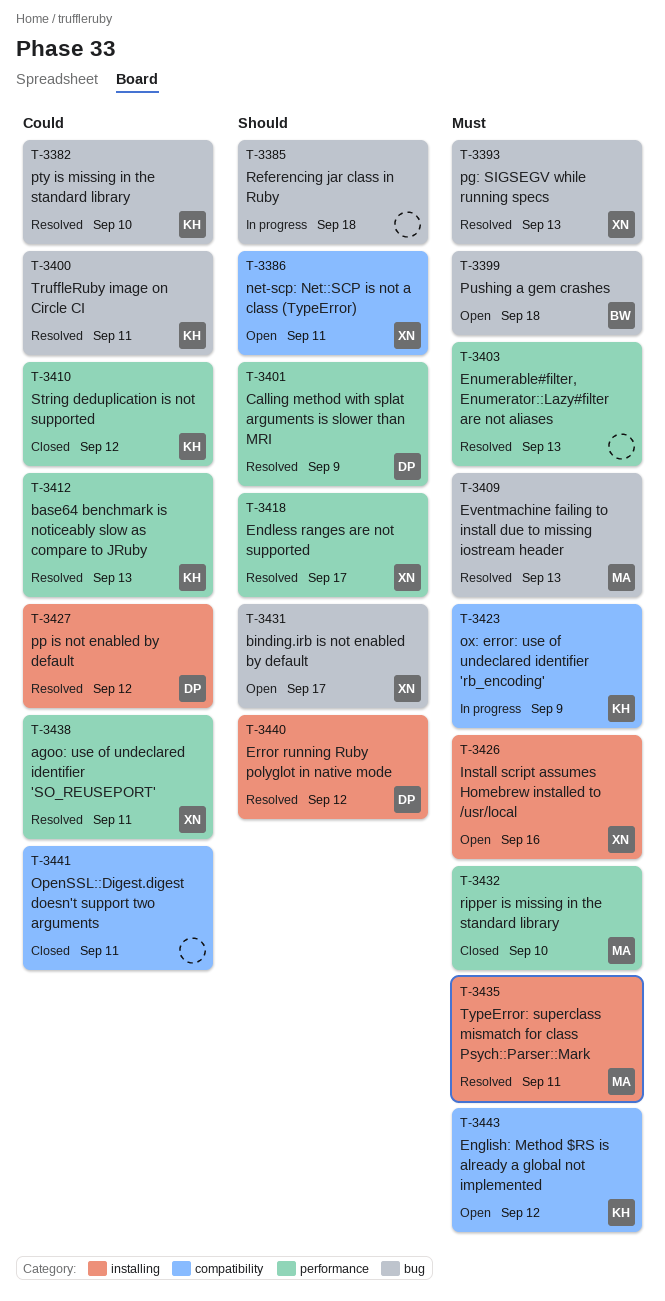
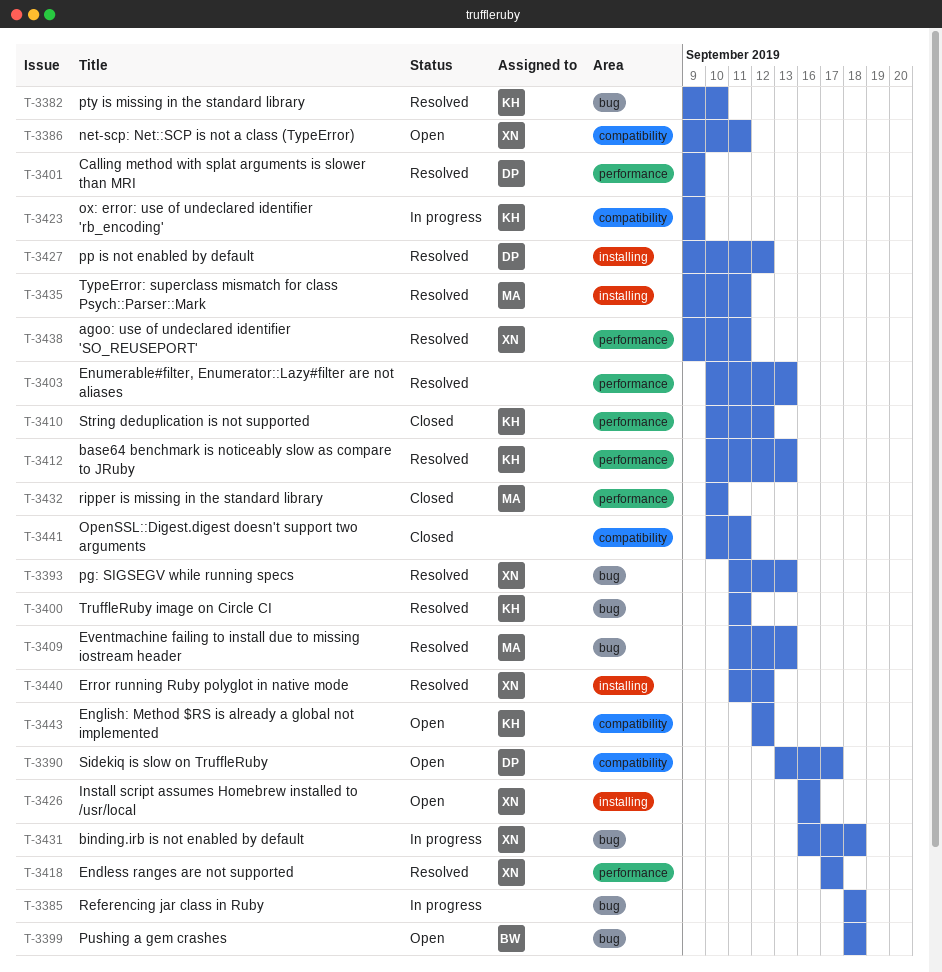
T-3390: none -> present
T-3431, status: Open -> In progress
T-3431, due: Sep 17 -> Sep 18
T-3440, owner: DP -> XN

